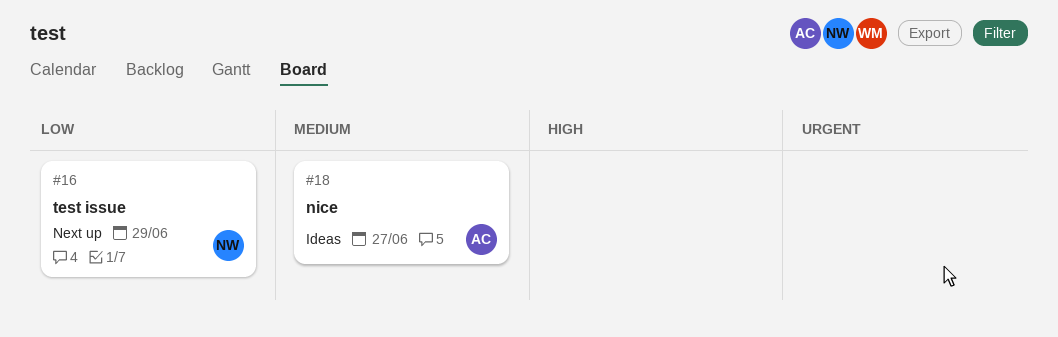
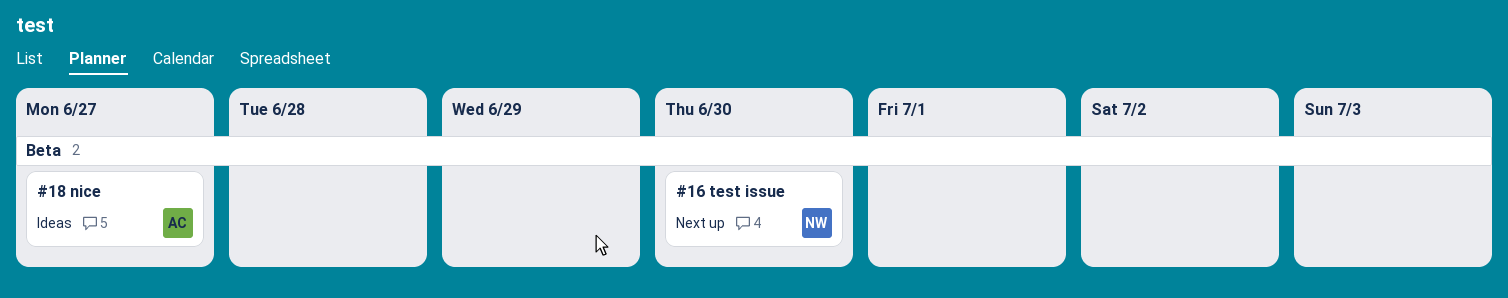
#16, due: Jun 29 -> Jun 30

